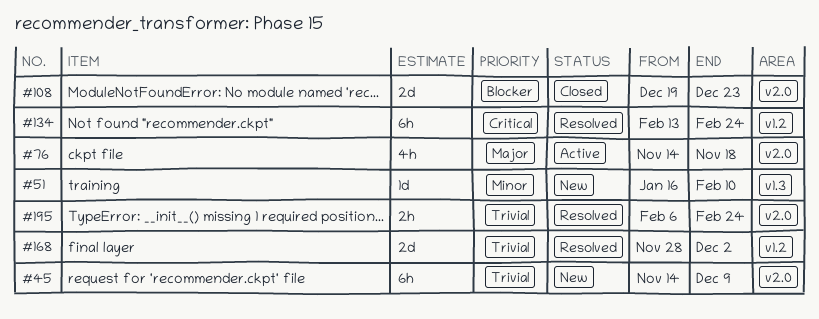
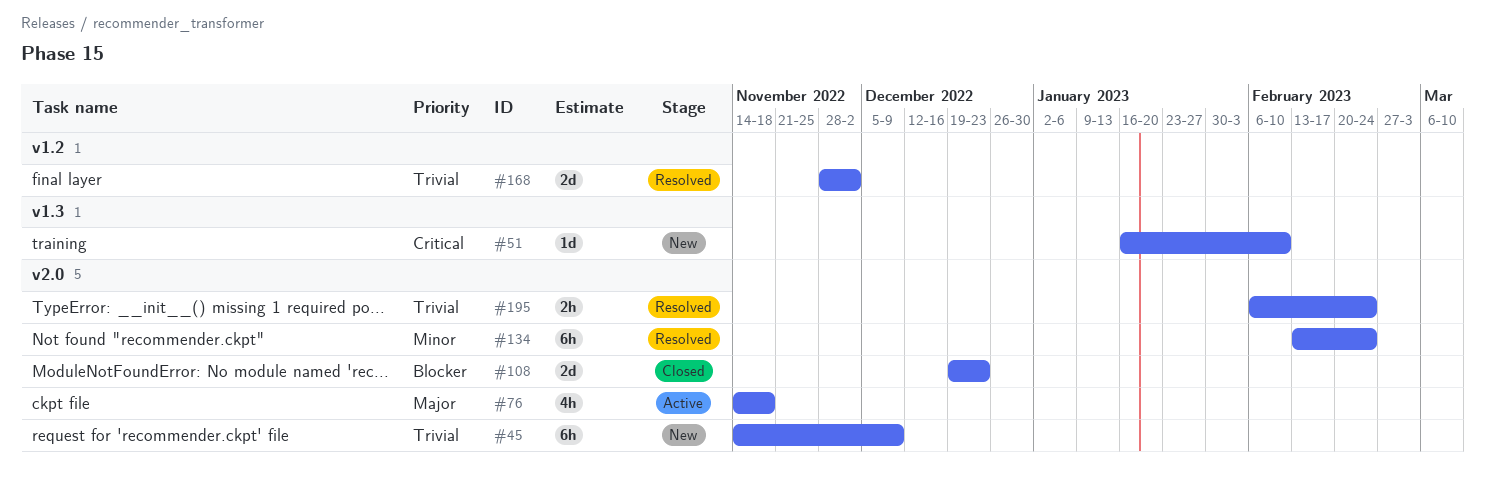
#51, priority: Minor -> Critical
#134, priority: Critical -> Minor
#134, label: v1.2 -> v2.0

